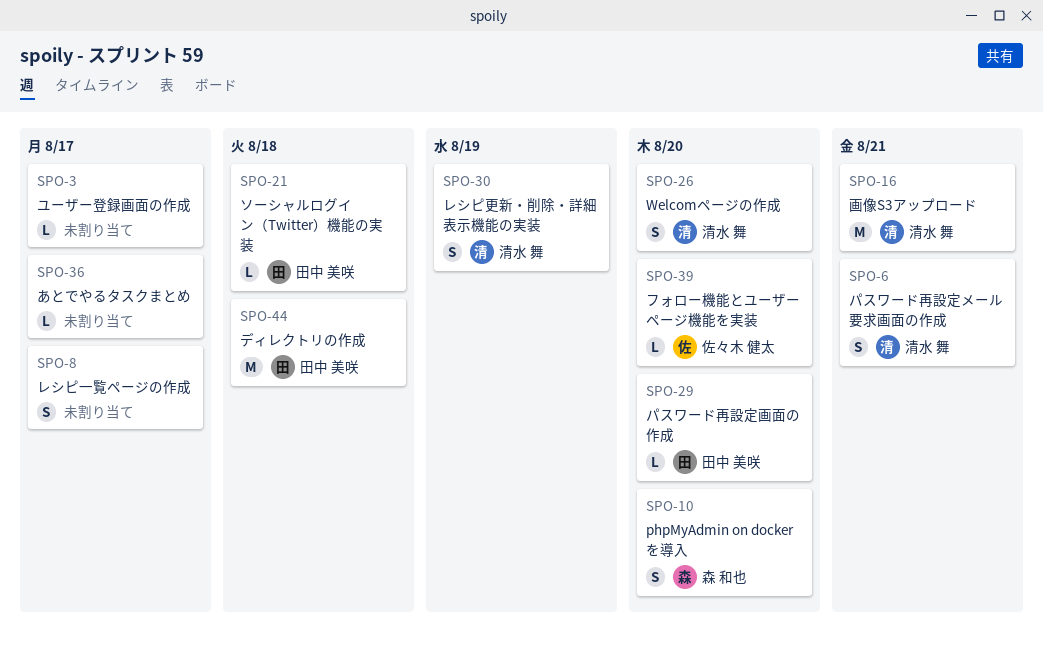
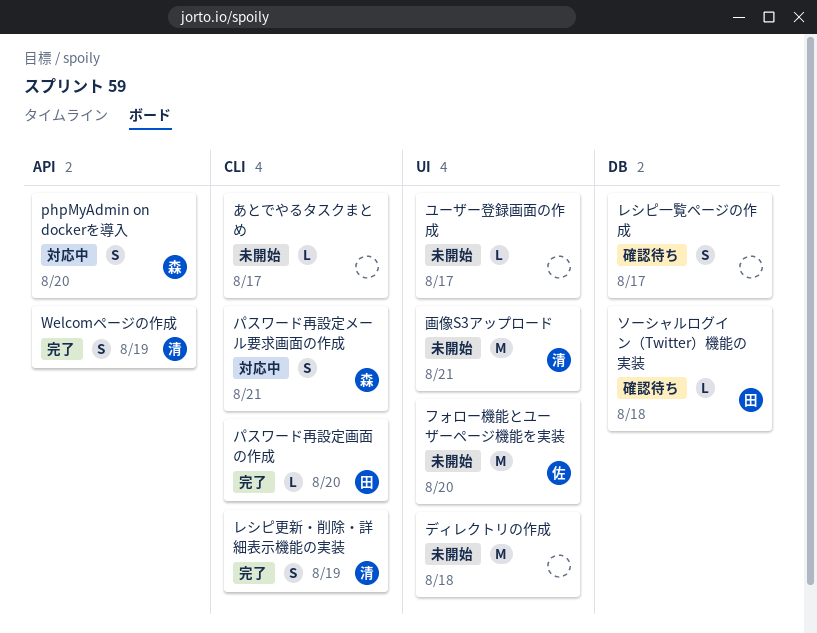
Welcomページの作成, due: Aug 20 -> Aug 19
ディレクトリの作成, owner: 田中 美咲 -> none
パスワード再設定メール要求画面の作成, owner: 清水 舞 -> 森 和也
フォロー機能とユーザーページ機能を実装, estimate: L -> M

